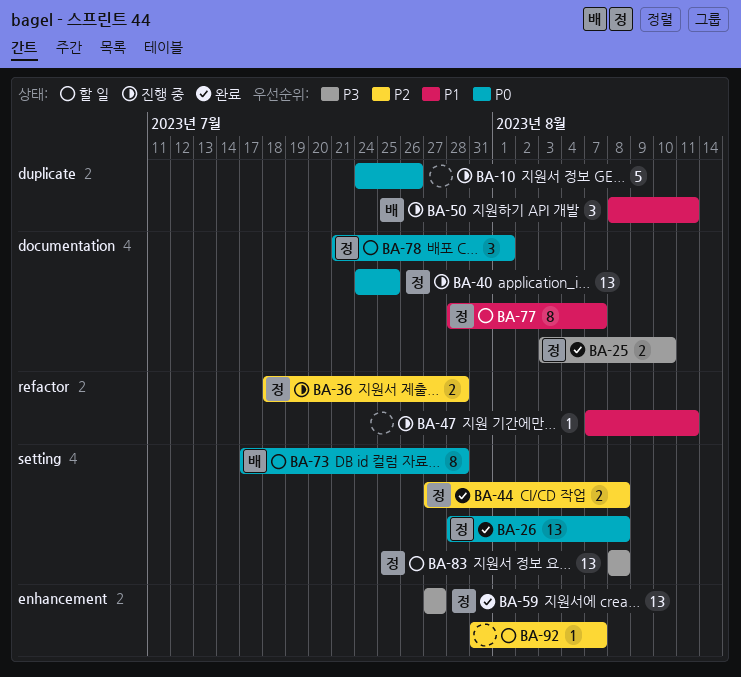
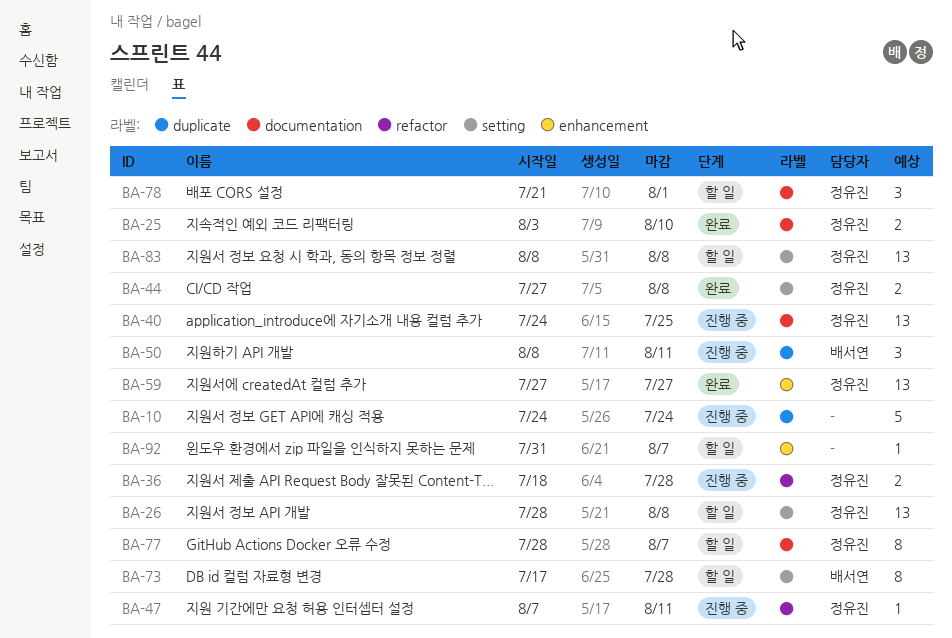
BA-10, due: Jul 26 -> Jul 24
BA-26, status: 완료 -> 할 일
BA-47, owner: none -> 정유진

